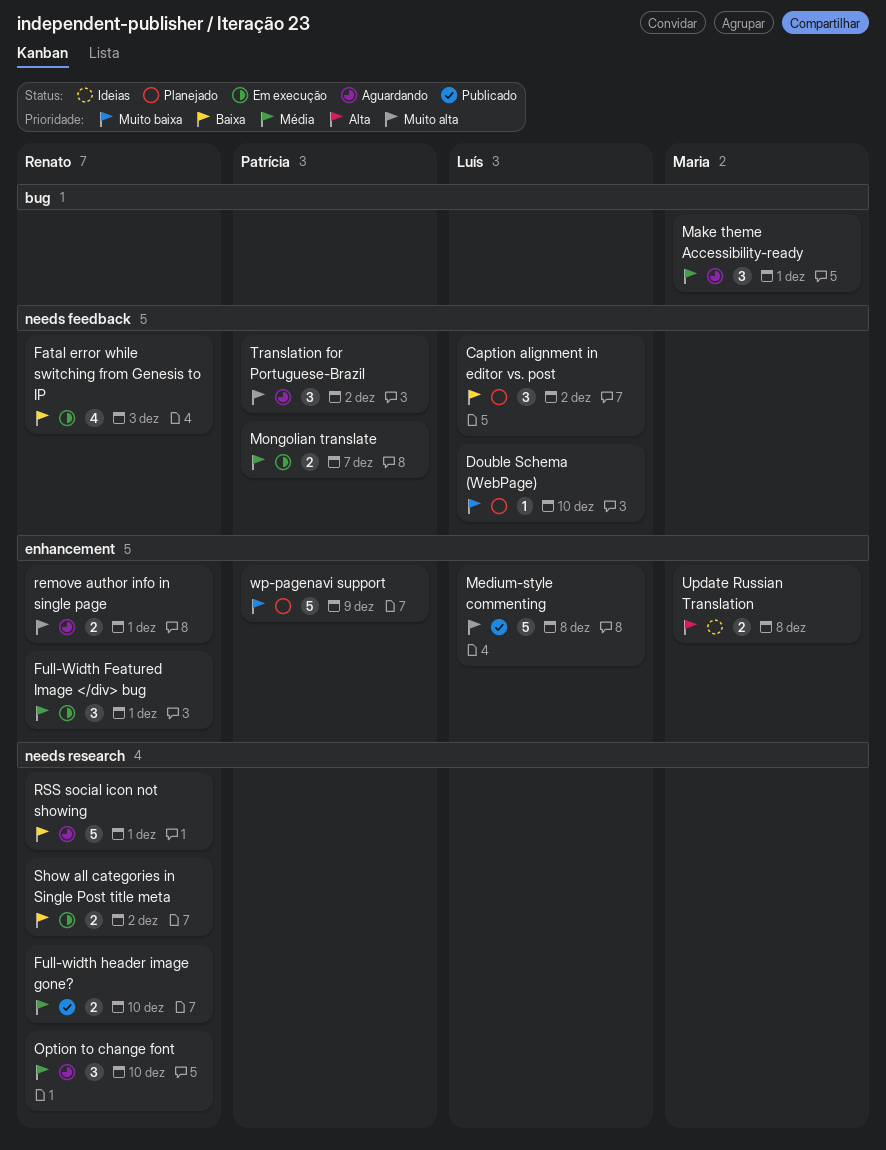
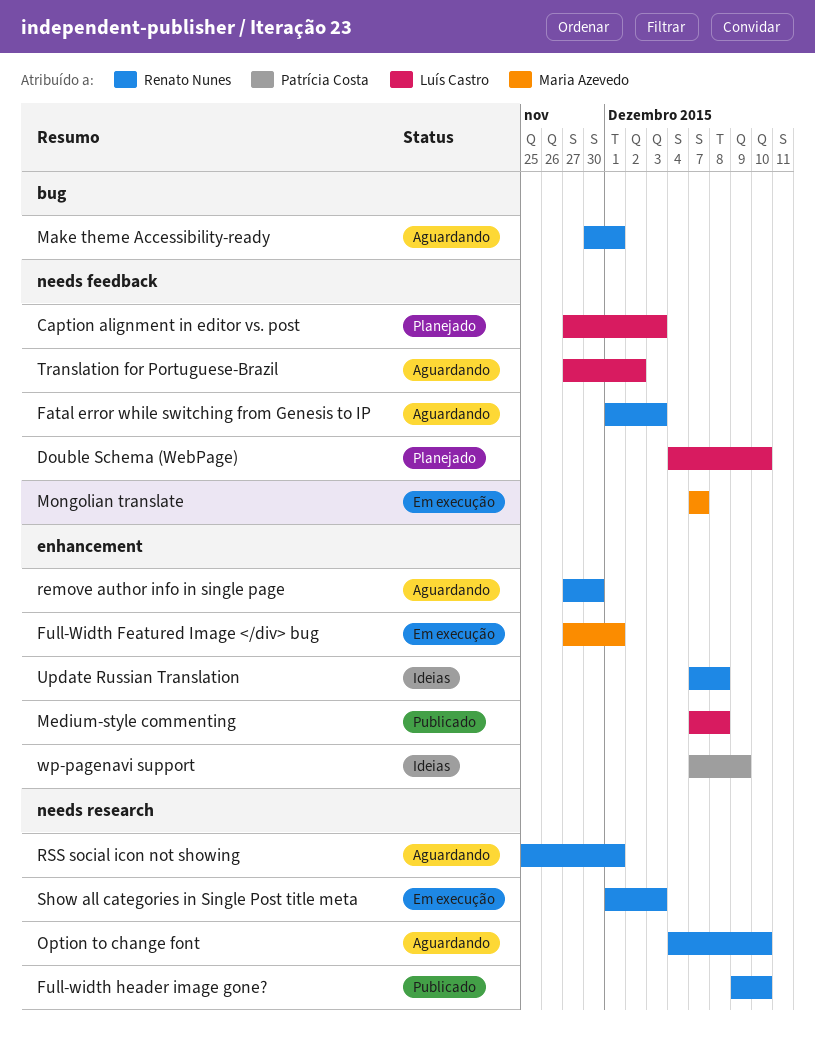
Caption alignment in editor vs. post, due: Dec 2 -> Dec 3
Fatal error while switching from Genesis to IP, status: Em execução -> Aguardando
Full-Width Featured Image </div> bug, owner: Renato Nunes -> Maria Azevedo
Make theme Accessibility-ready, owner: Maria Azevedo -> Renato Nunes
Mongolian translate, owner: Patrícia Costa -> Maria Azevedo
remove author info in single page, due: Dec 1 -> Nov 30
Show all categories in Single Post title meta, due: Dec 2 -> Dec 3
Translation for Portuguese-Brazil, owner: Patrícia Costa -> Luís Castro
Update Russian Translation, owner: Maria Azevedo -> Renato Nunes
wp-pagenavi support, status: Planejado -> Ideias

